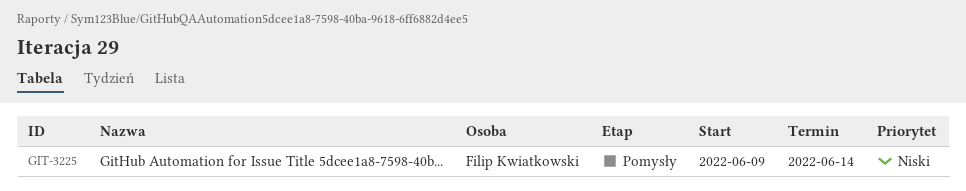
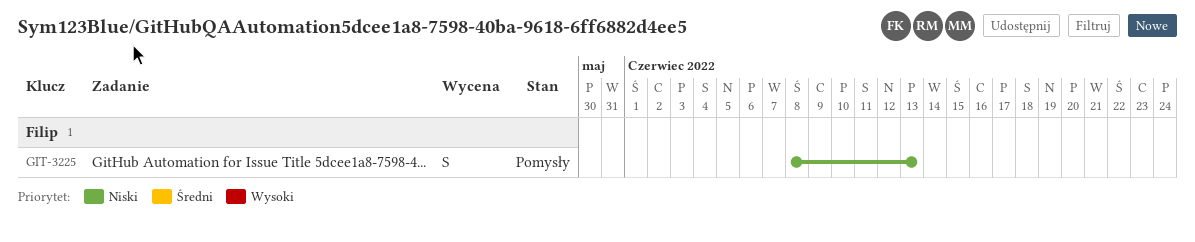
GIT-3225, start: Jun 9 -> Jun 8
GIT-3225, due: Jun 14 -> Jun 13

